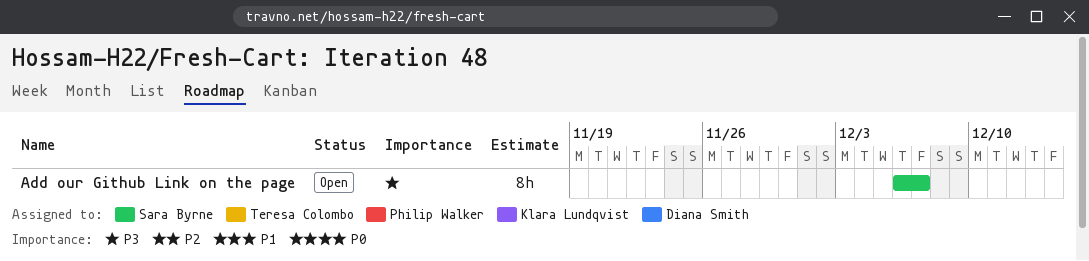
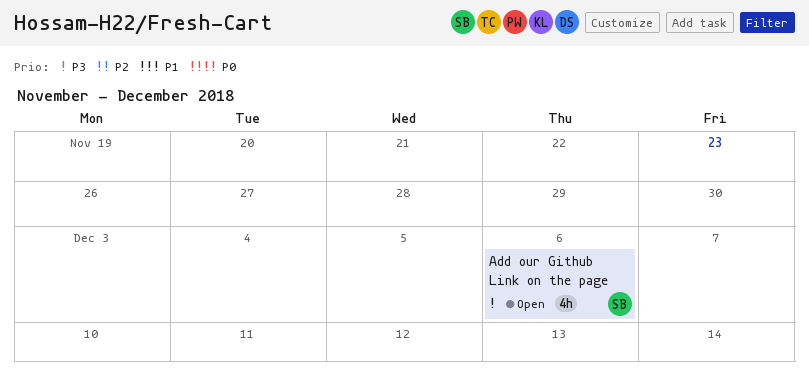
Add our Github Link on the page, estimate: 8h -> 4h
Add our Github Link on the page, due: Dec 7 -> Dec 6

